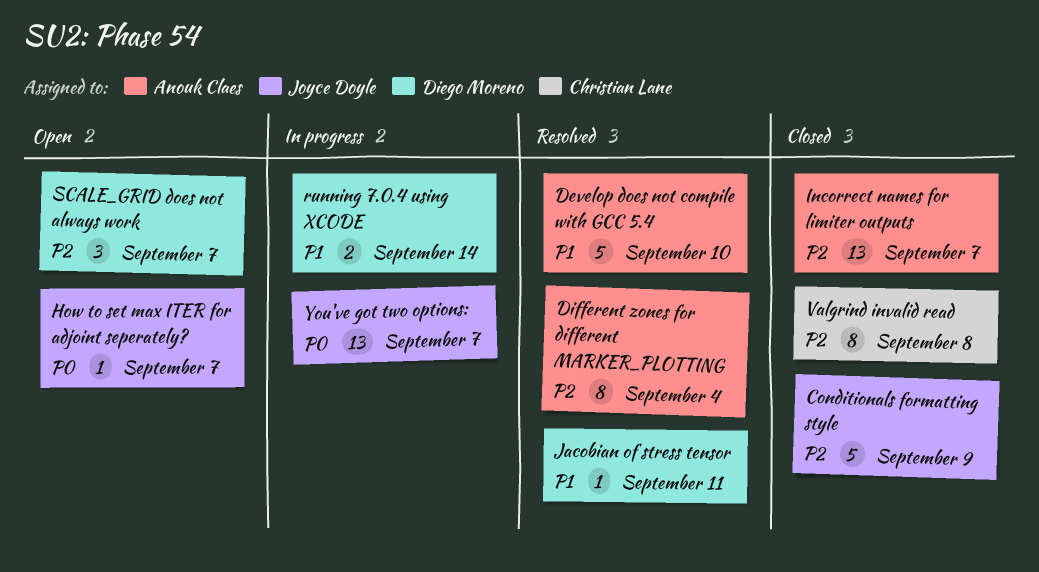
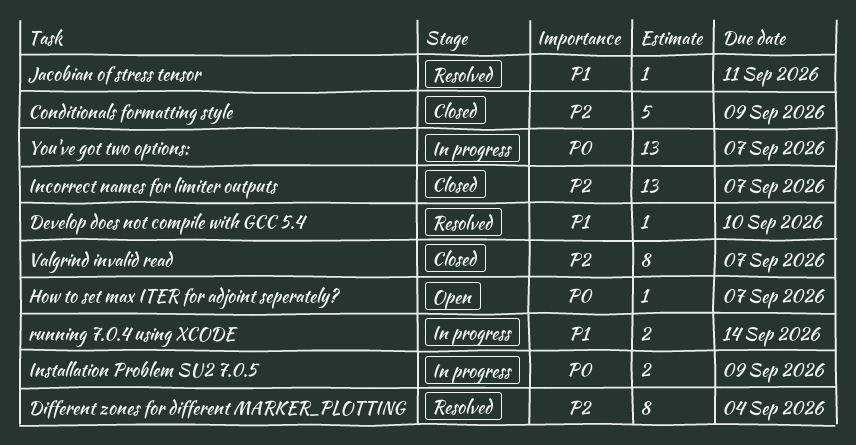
Develop does not compile with GCC 5.4, estimate: 5 -> 1
Installation Problem SU2 7.0.5: none -> present
SCALE_GRID does not always work: present -> none
Valgrind invalid read, due: Sep 8 -> Sep 7

